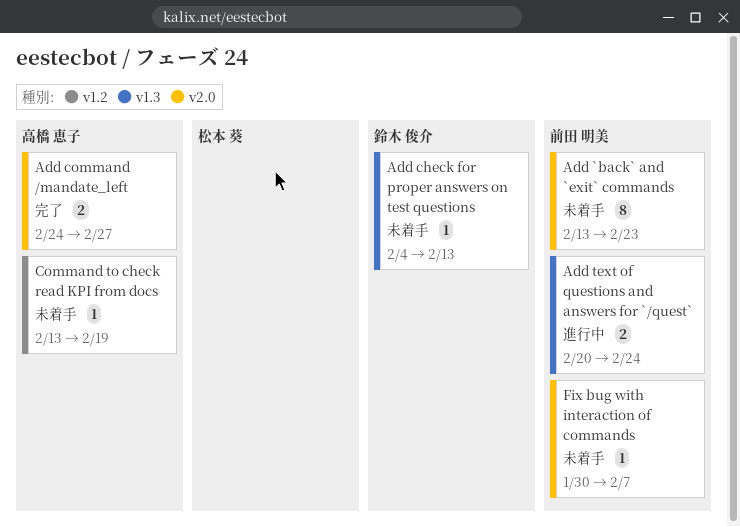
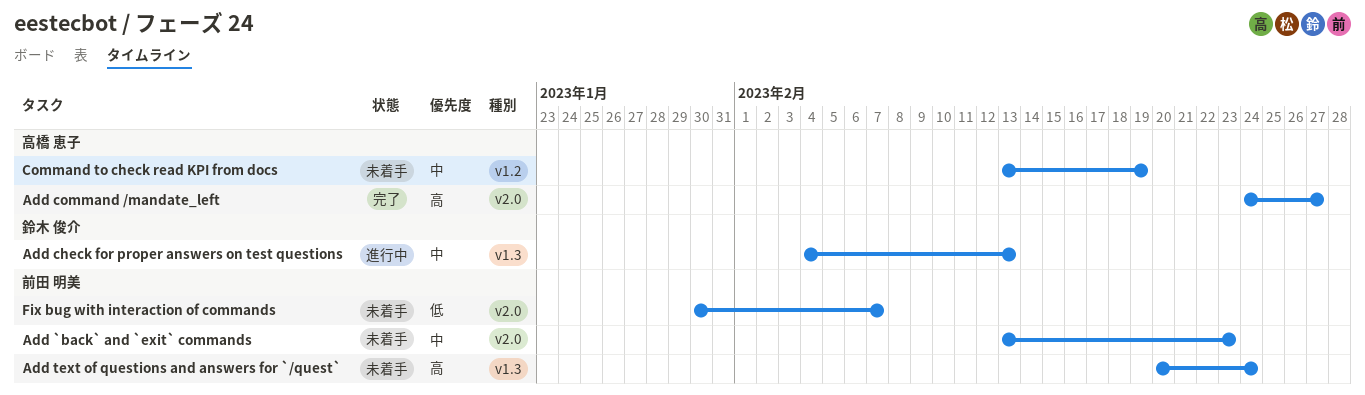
Add check for proper answers on test questions, status: 未着手 -> 進行中
Add text of questions and answers for `/quest`, status: 進行中 -> 未着手

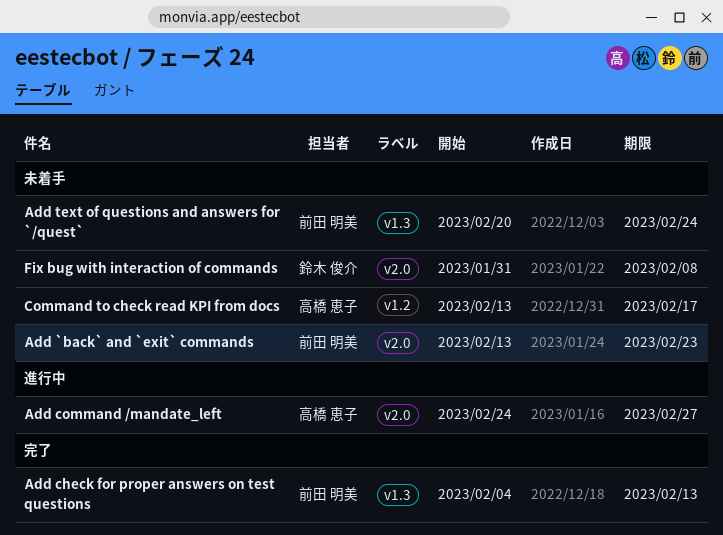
Add check for proper answers on test questions, status: 進行中 -> 完了
Add check for proper answers on test questions, owner: 鈴木 俊介 -> 前田 明美
Add command /mandate_left, status: 完了 -> 進行中
Command to check read KPI from docs, due: Feb 19 -> Feb 17
Fix bug with interaction of commands, owner: 前田 明美 -> 鈴木 俊介
Fix bug with interaction of commands, start: Jan 30 -> Jan 31
Fix bug with interaction of commands, due: Feb 7 -> Feb 8

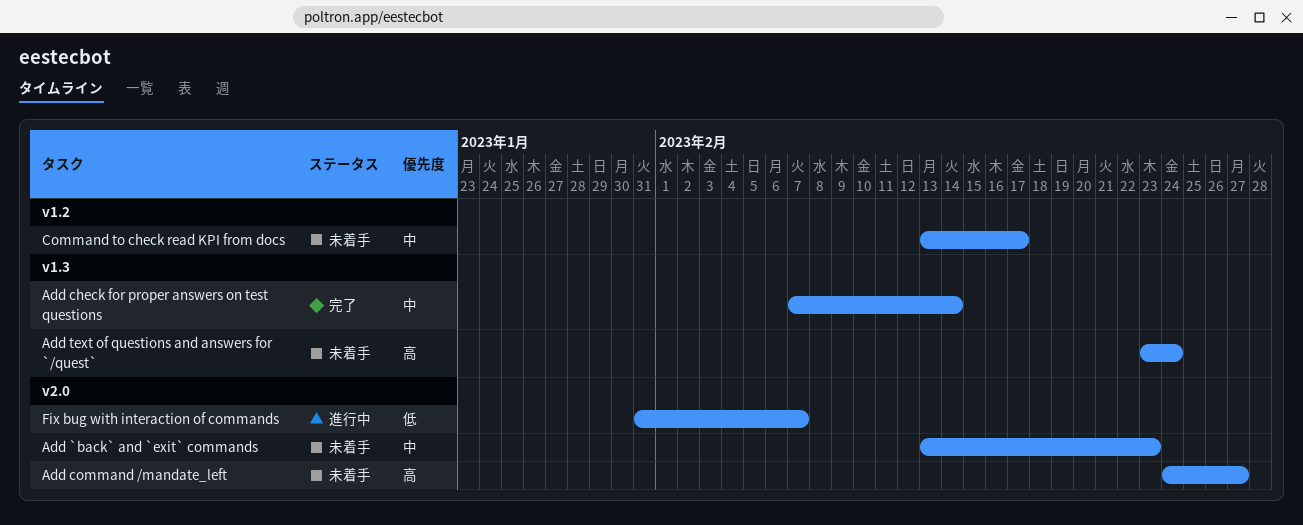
Add check for proper answers on test questions, start: Feb 4 -> Feb 7
Add check for proper answers on test questions, due: Feb 13 -> Feb 14
Add command /mandate_left, status: 進行中 -> 未着手
Add text of questions and answers for `/quest`, start: Feb 20 -> Feb 23
Fix bug with interaction of commands, status: 未着手 -> 進行中
Fix bug with interaction of commands, due: Feb 8 -> Feb 7

